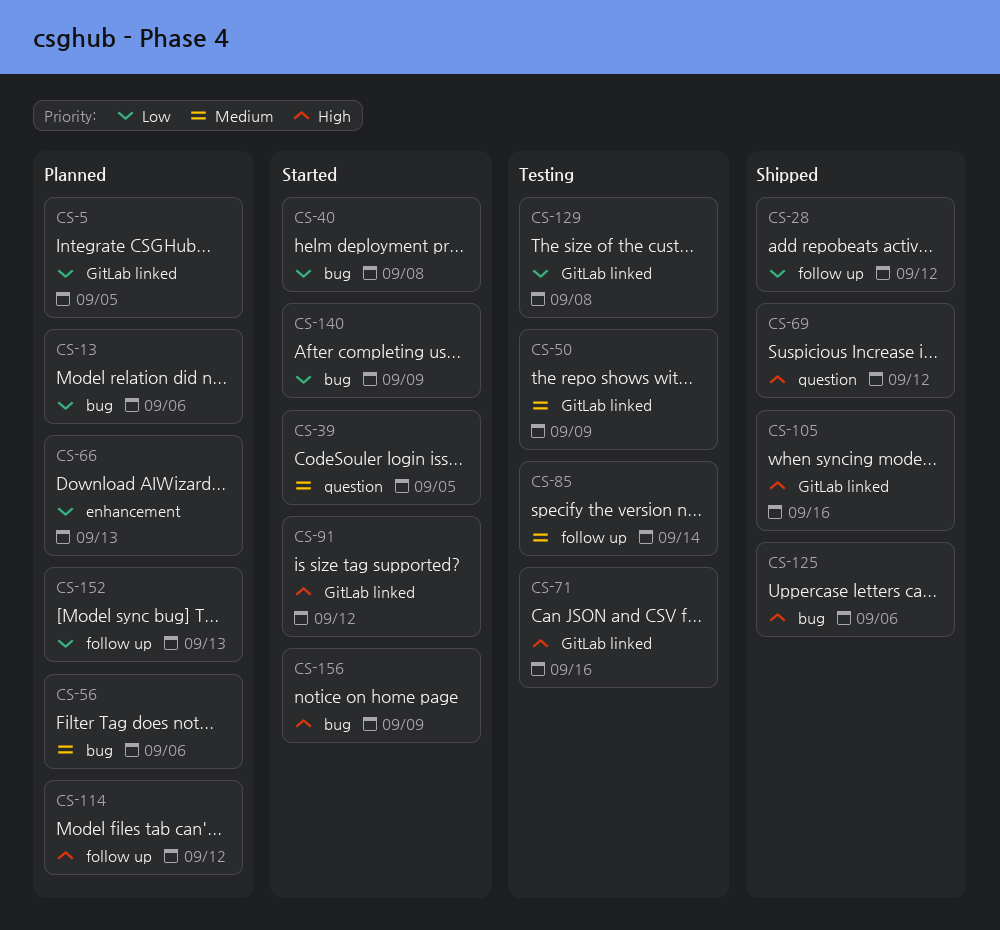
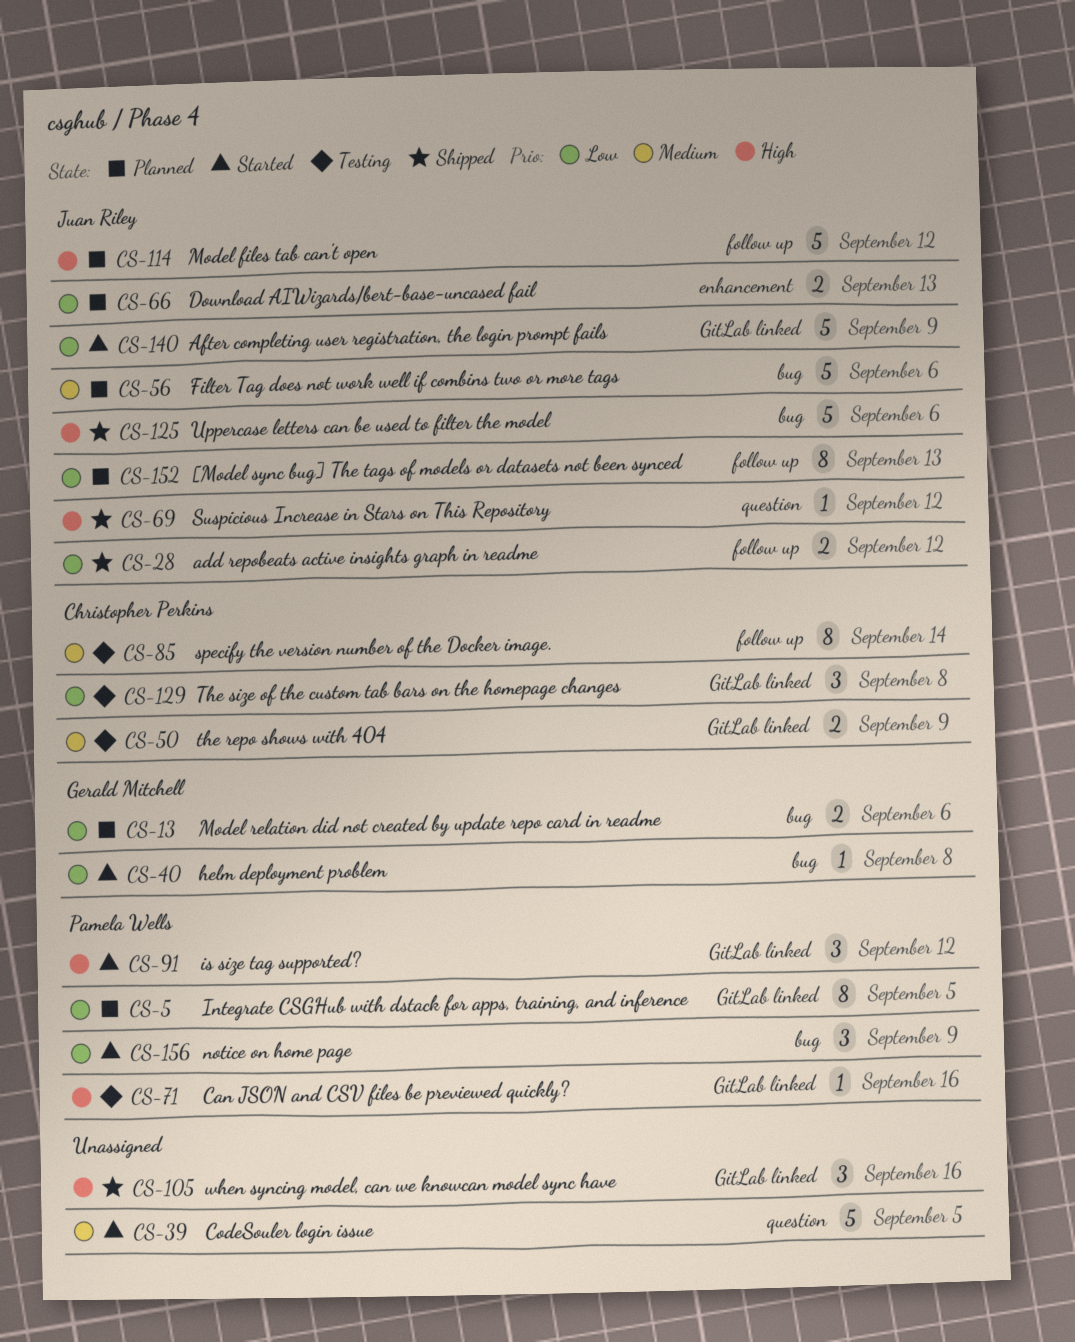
CS-140, label: bug -> GitLab linked
CS-156, priority: High -> Low

